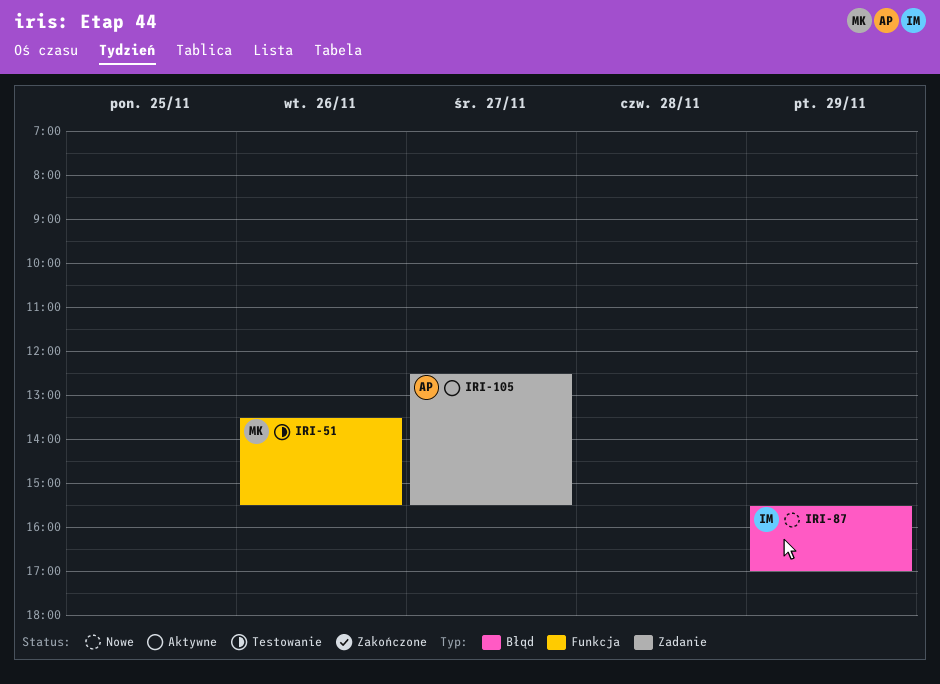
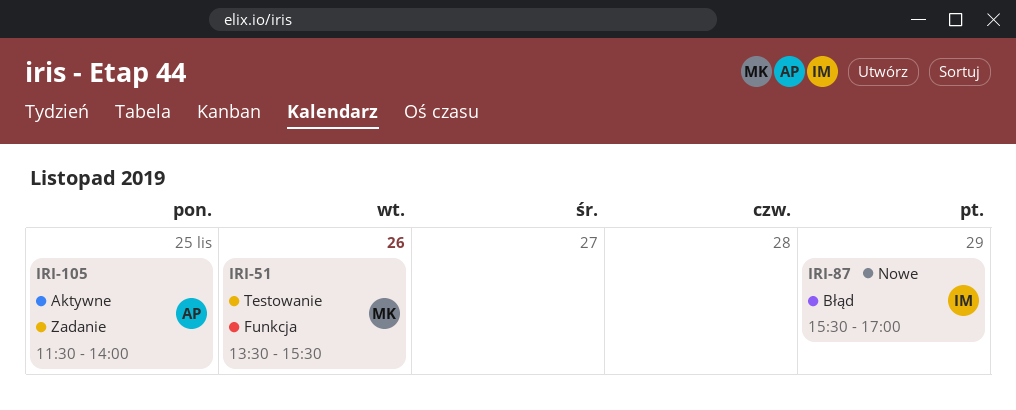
IRI-105, day: Nov 27 -> Nov 25
IRI-105, begins: 12:30 -> 11:30
IRI-105, ends: 15:30 -> 14:00

